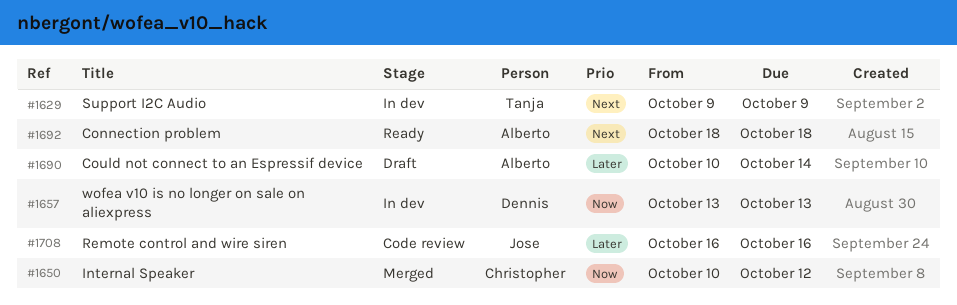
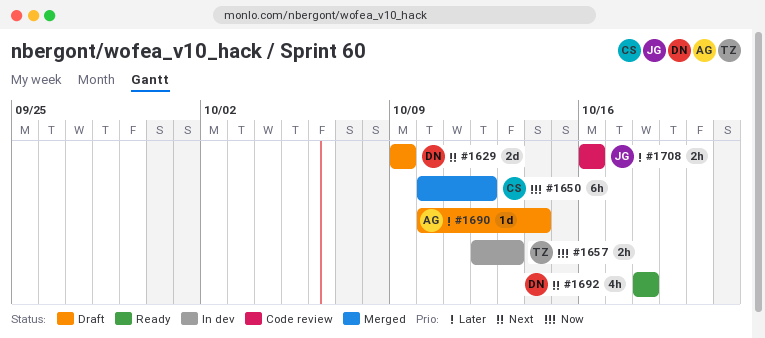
#1629, status: In dev -> Draft
#1629, owner: Tanja -> Dennis
#1657, owner: Dennis -> Tanja
#1657, start: Oct 13 -> Oct 12
#1692, owner: Alberto -> Dennis

